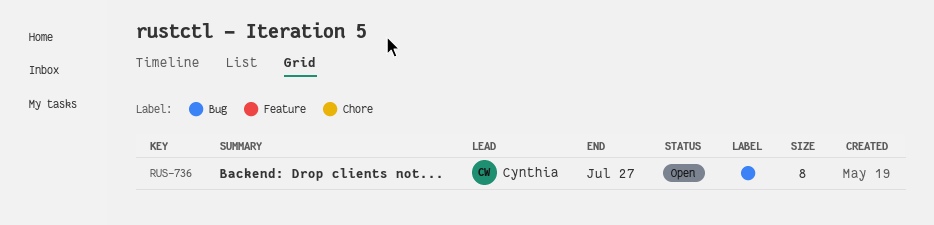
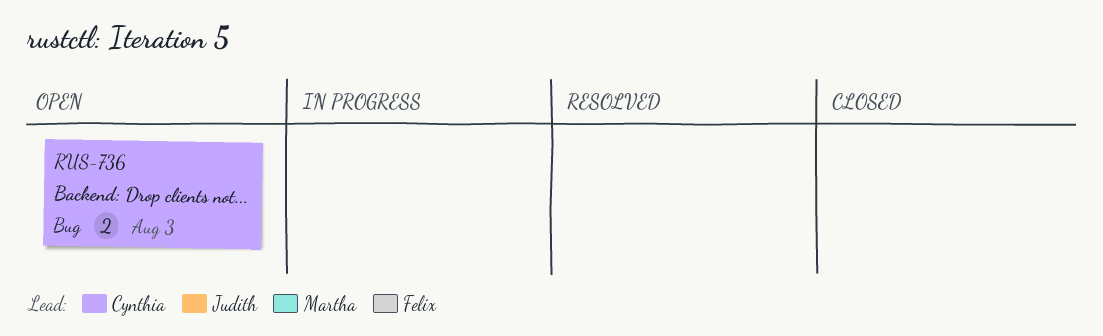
RUS-736, estimate: 8 -> 2
RUS-736, due: Jul 27 -> Aug 3

